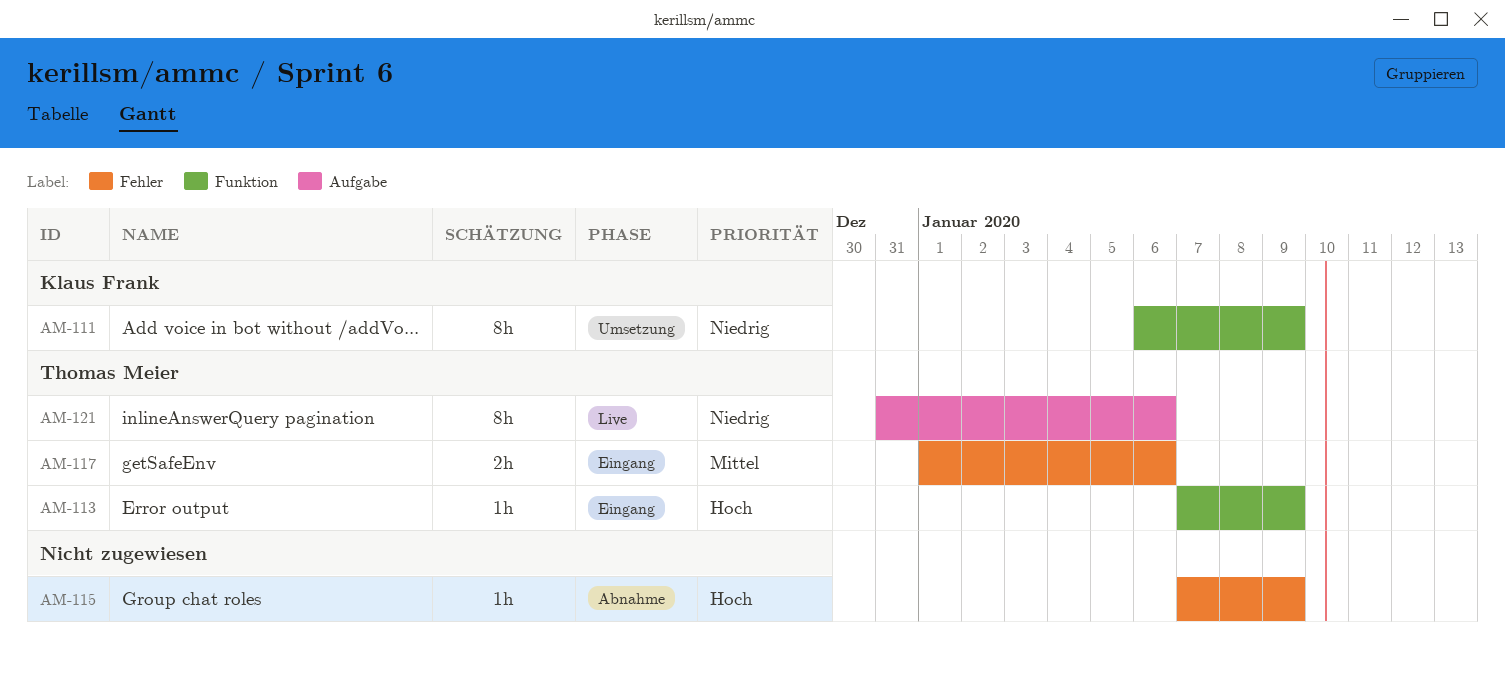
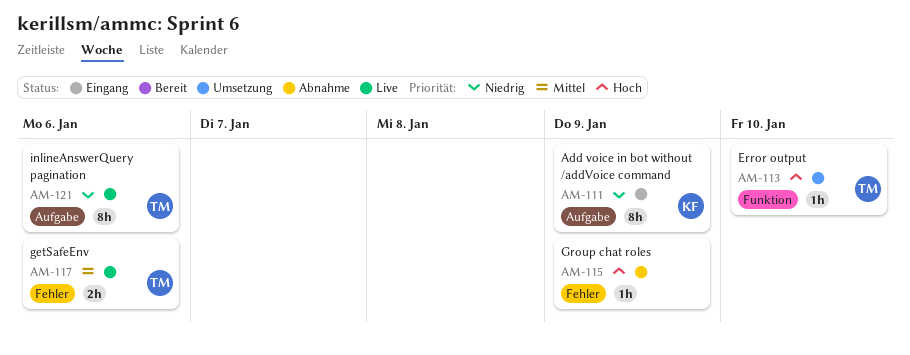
AM-111, status: Umsetzung -> Eingang
AM-111, label: Funktion -> Aufgabe
AM-113, status: Eingang -> Umsetzung
AM-113, due: Jan 9 -> Jan 10
AM-117, status: Eingang -> Live

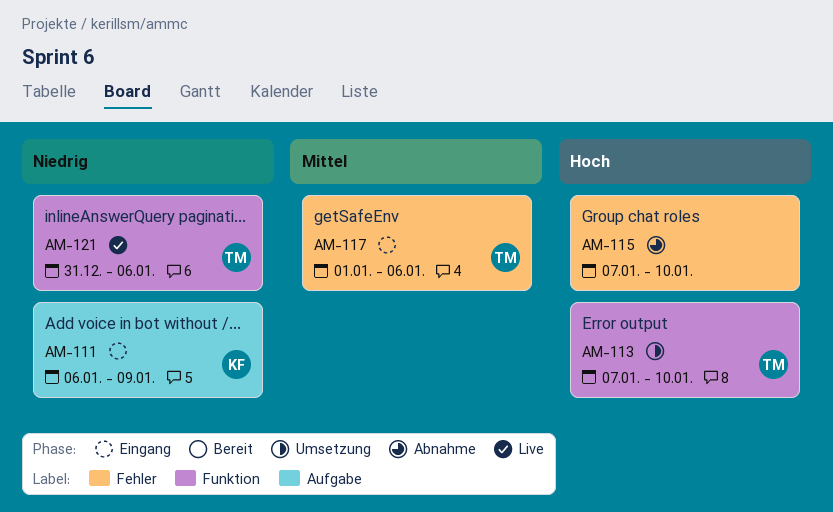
AM-115, due: Jan 9 -> Jan 10
AM-117, status: Live -> Eingang
AM-121, label: Aufgabe -> Funktion

